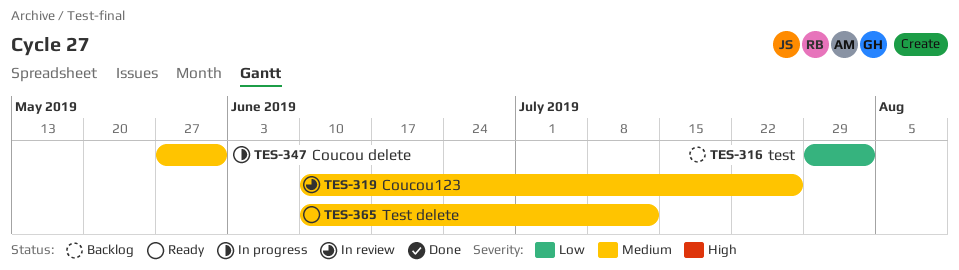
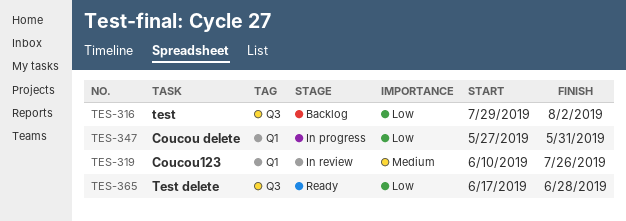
TES-347, priority: Medium -> Low
TES-365, priority: Medium -> Low
TES-365, start: Jun 10 -> Jun 17
TES-365, due: Jul 12 -> Jun 28

